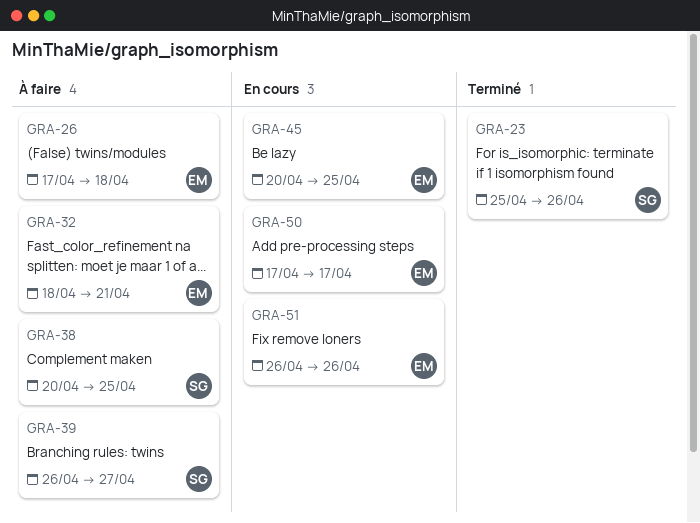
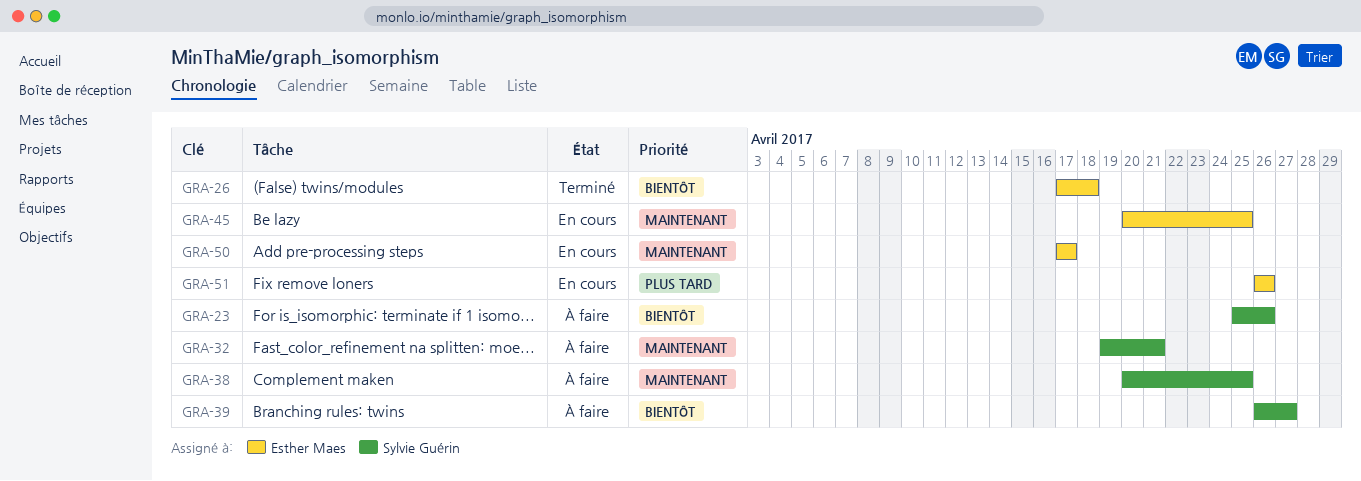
GRA-23, status: Terminé -> À faire
GRA-26, status: À faire -> Terminé
GRA-32, owner: Esther Maes -> Sylvie Guérin
GRA-32, start: Apr 18 -> Apr 19

